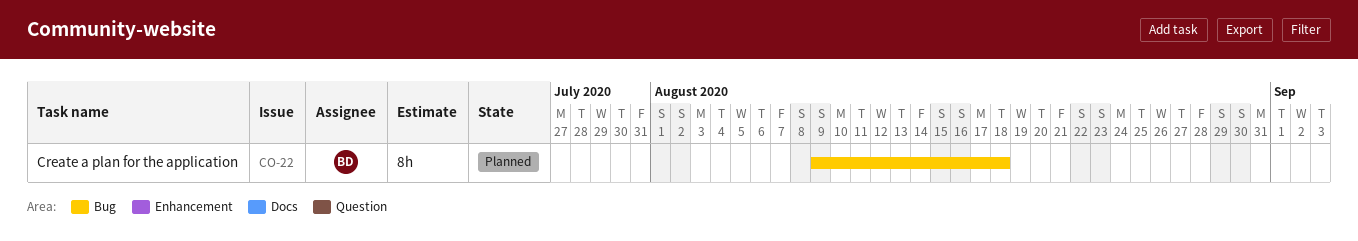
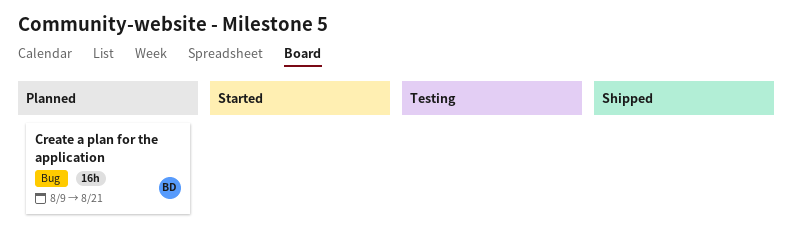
Create a plan for the application, estimate: 8h -> 16h
Create a plan for the application, due: Aug 18 -> Aug 21

